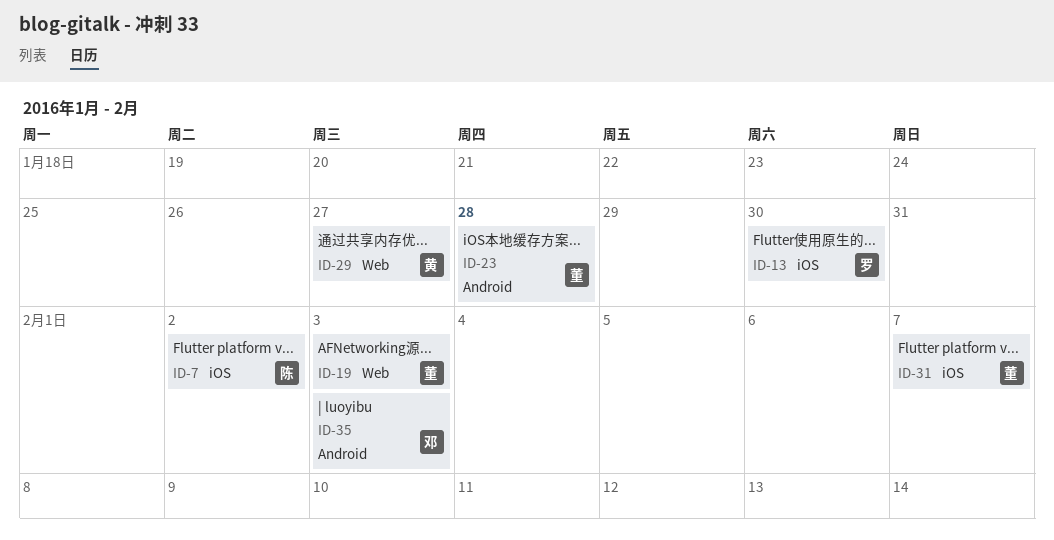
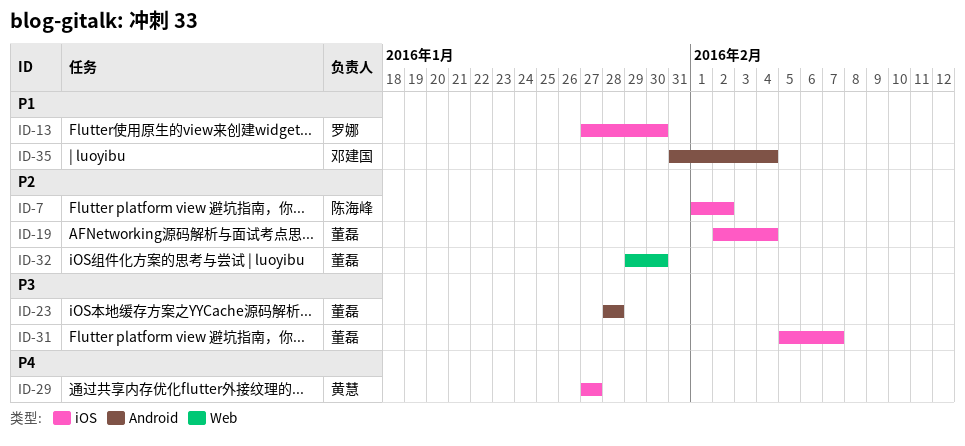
ID-19, label: Web -> iOS
ID-19, due: Feb 3 -> Feb 4
ID-29, label: Web -> iOS
ID-32: none -> present
ID-35, due: Feb 3 -> Feb 4

